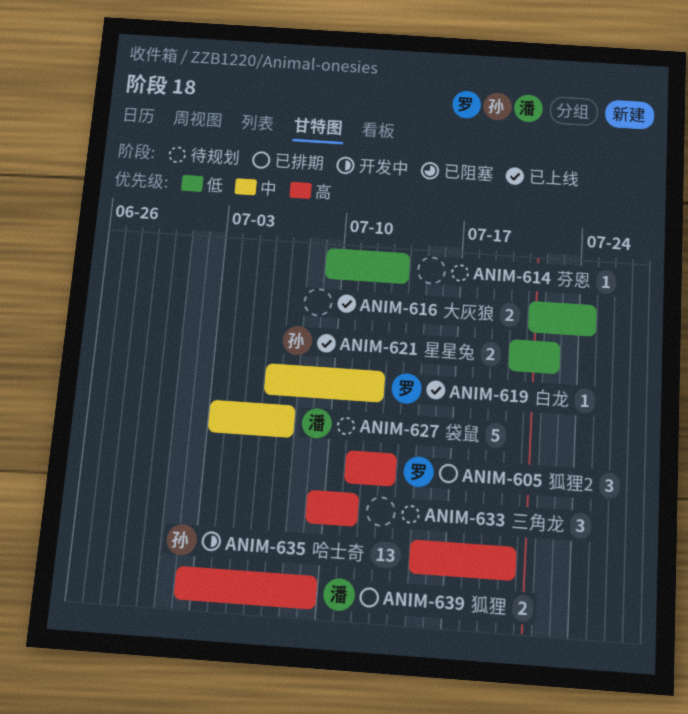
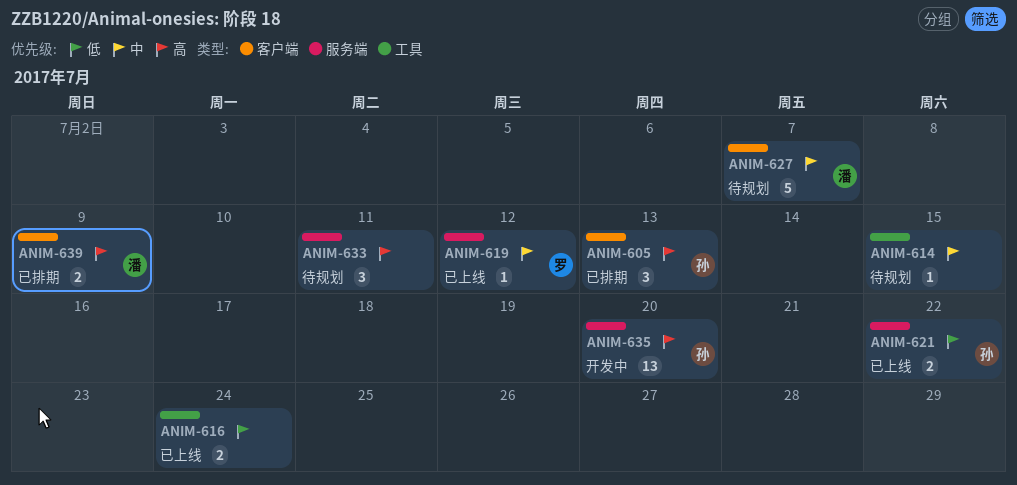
ANIM-605, owner: 罗 -> 孙
ANIM-614, priority: 低 -> 中
ANIM-614, due: Jul 13 -> Jul 15

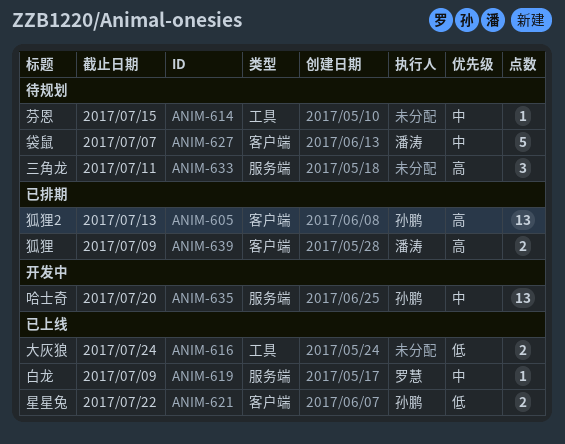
ANIM-605, estimate: 3 -> 13
ANIM-619, due: Jul 12 -> Jul 9
ANIM-621, label: 服务端 -> 客户端
ANIM-635, priority: 高 -> 中

